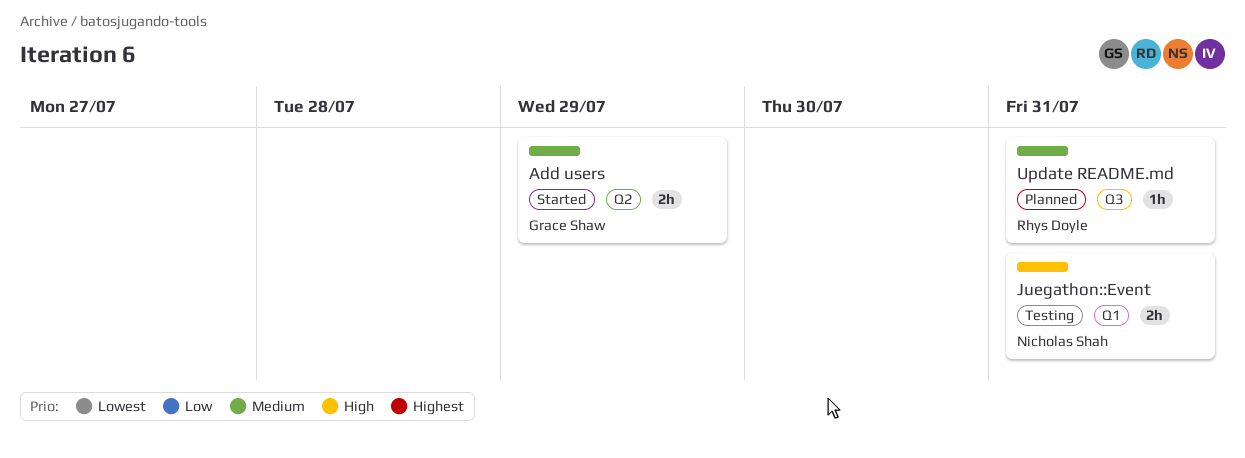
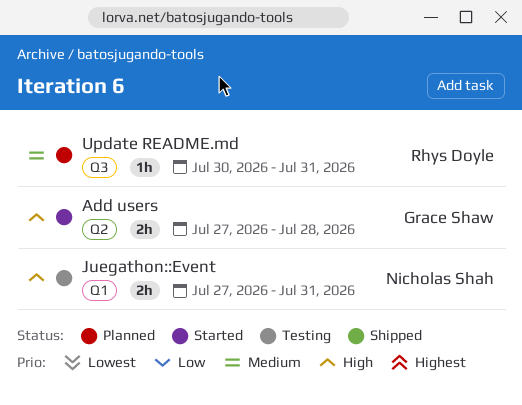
Add users, priority: Medium -> High
Add users, due: Jul 29 -> Jul 28

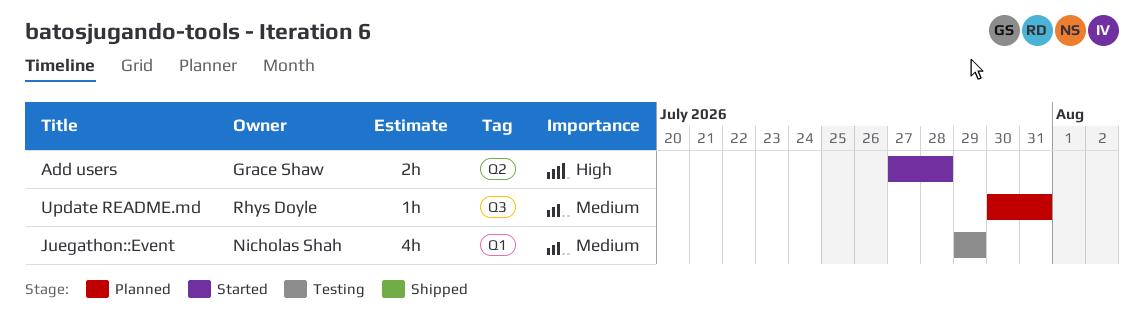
Juegathon::Event, priority: High -> Medium
Juegathon::Event, estimate: 2h -> 4h
Juegathon::Event, start: Jul 27 -> Jul 29
Juegathon::Event, due: Jul 31 -> Jul 29

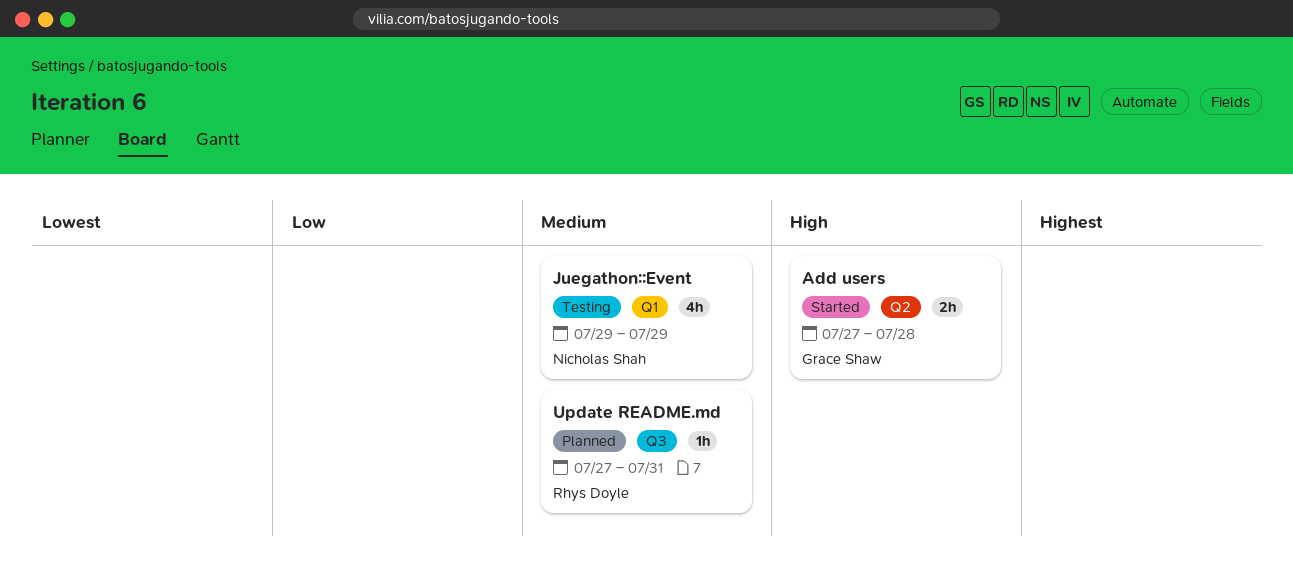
Update README.md, start: Jul 30 -> Jul 27

